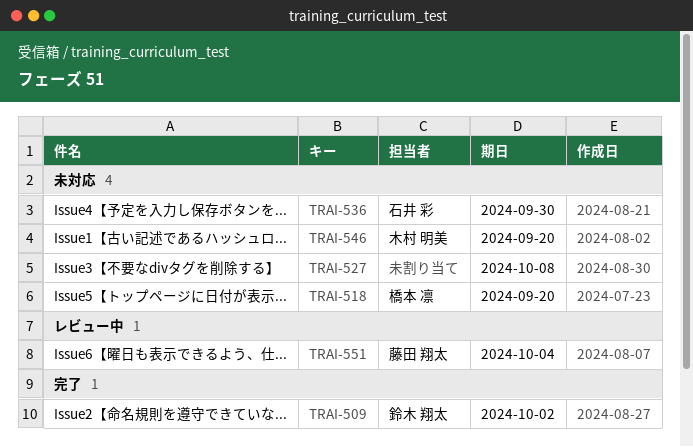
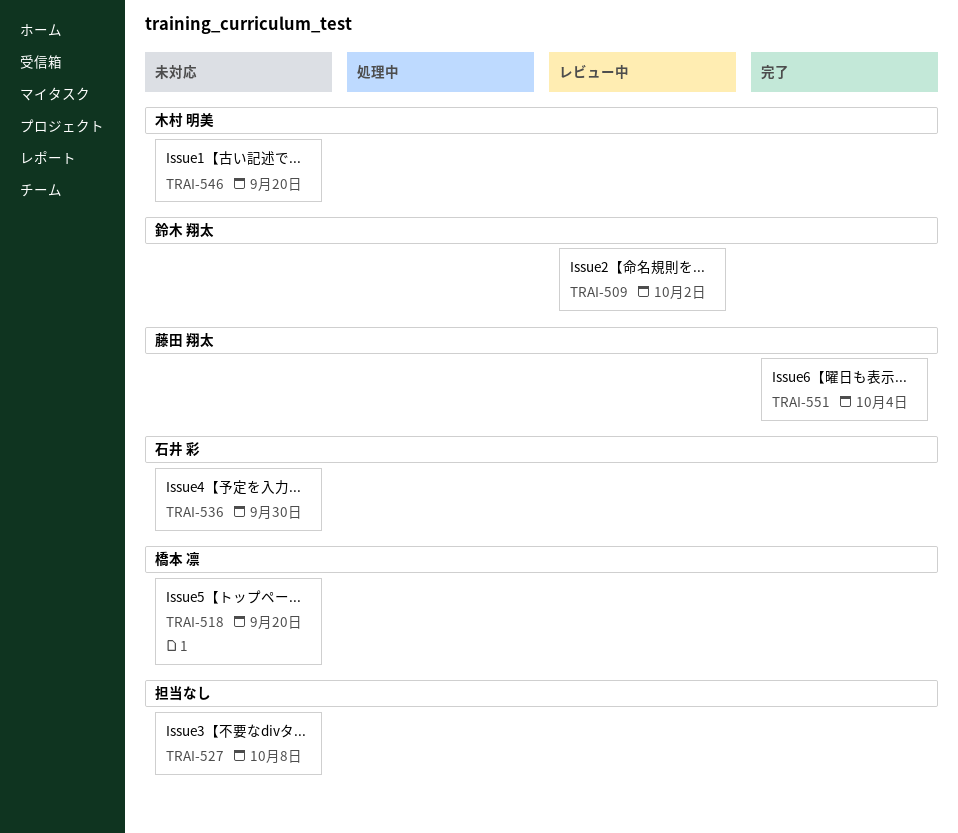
TRAI-509, status: 完了 -> レビュー中
TRAI-551, status: レビュー中 -> 完了

